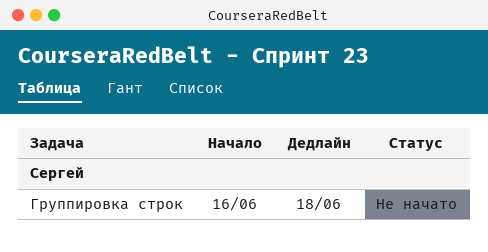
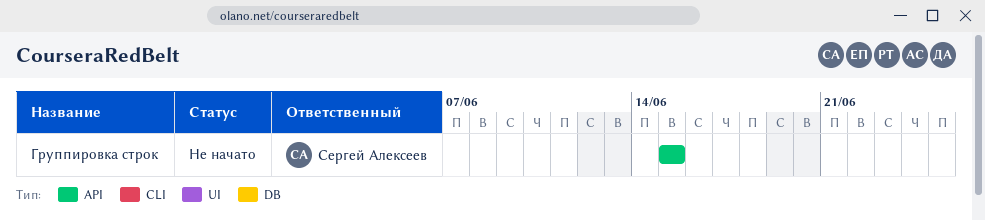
Группировка строк, start: Jun 16 -> Jun 15
Группировка строк, due: Jun 18 -> Jun 15

